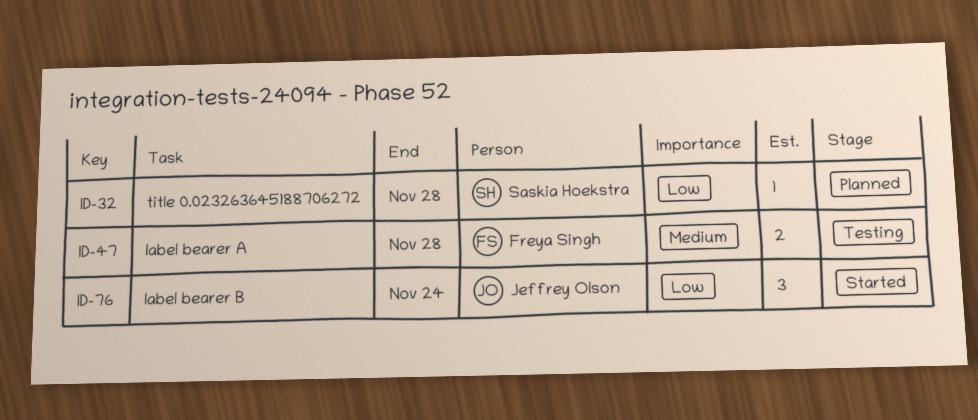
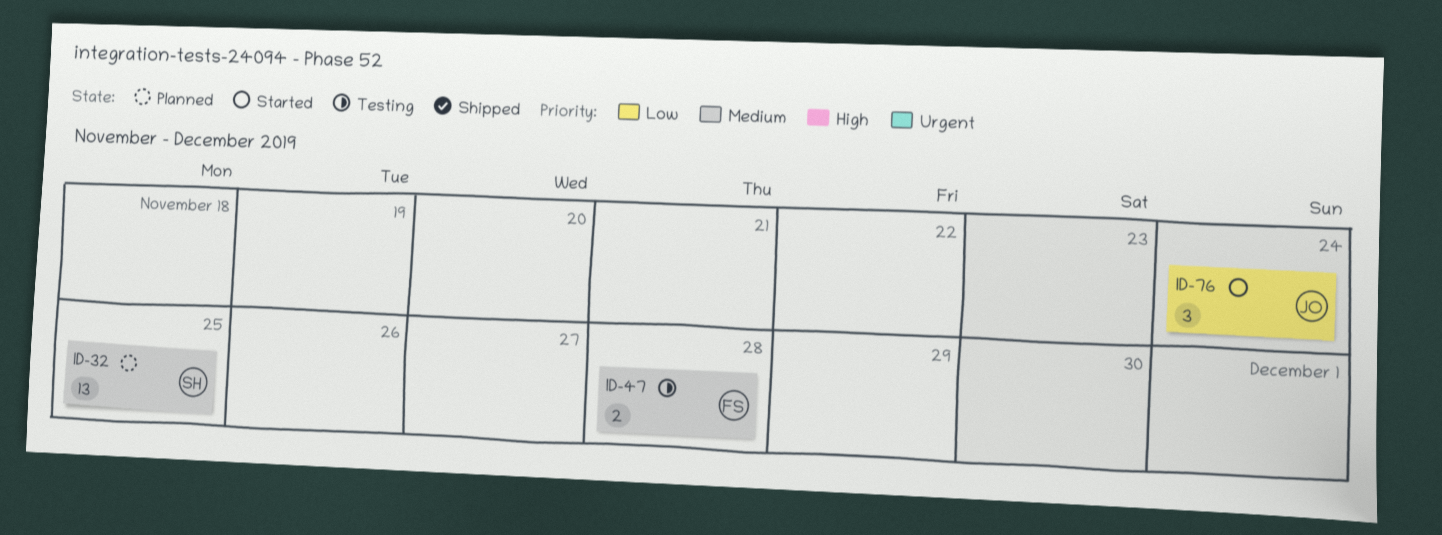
ID-32, priority: Low -> Medium
ID-32, estimate: 1 -> 13
ID-32, due: Nov 28 -> Nov 25

